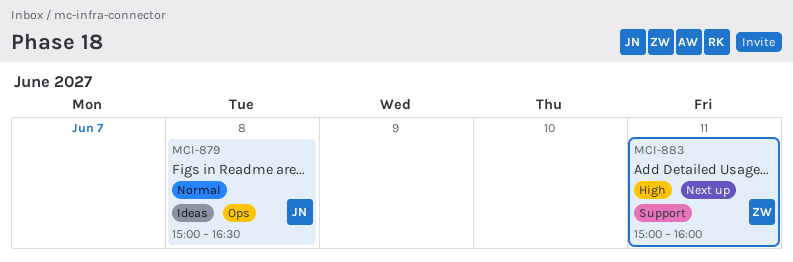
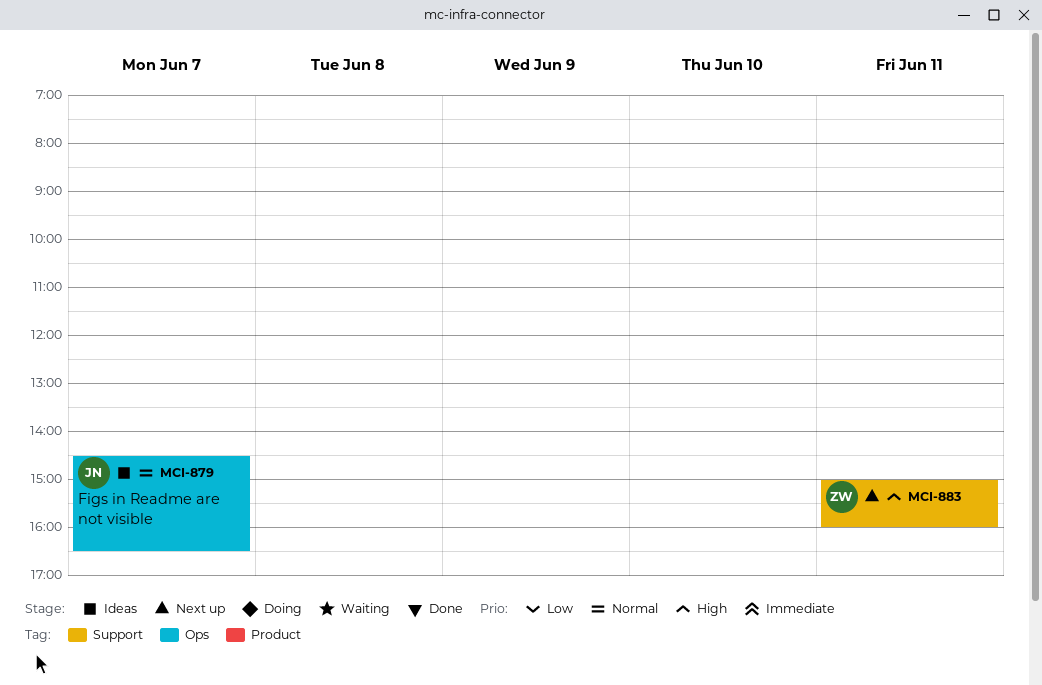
MCI-879, day: Jun 8 -> Jun 7
MCI-879, begins: 15:00 -> 14:30

